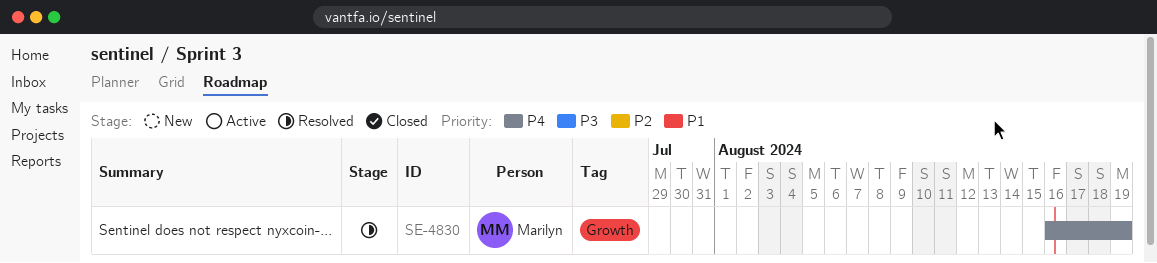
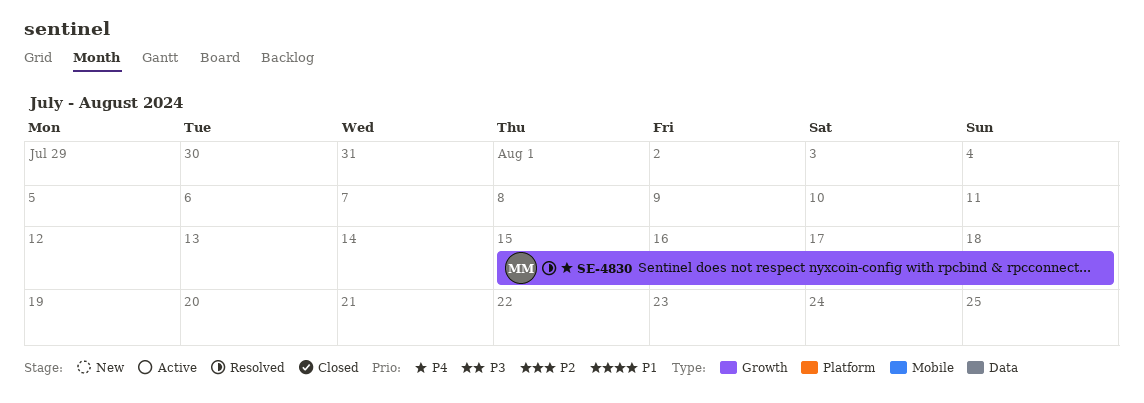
SE-4830, start: Aug 16 -> Aug 15
SE-4830, due: Aug 19 -> Aug 18

